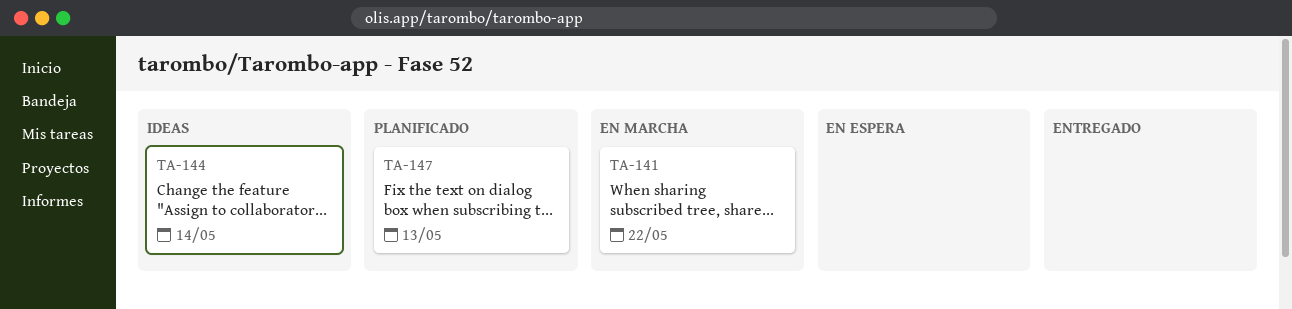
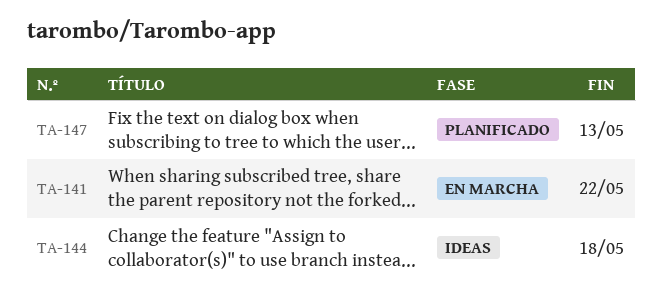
TA-144, due: May 14 -> May 18

